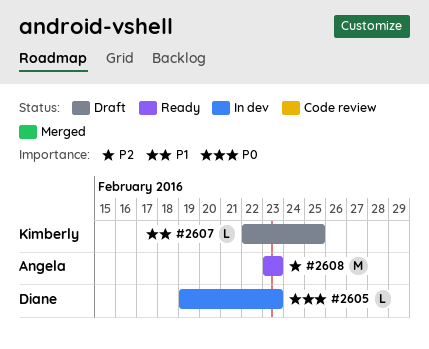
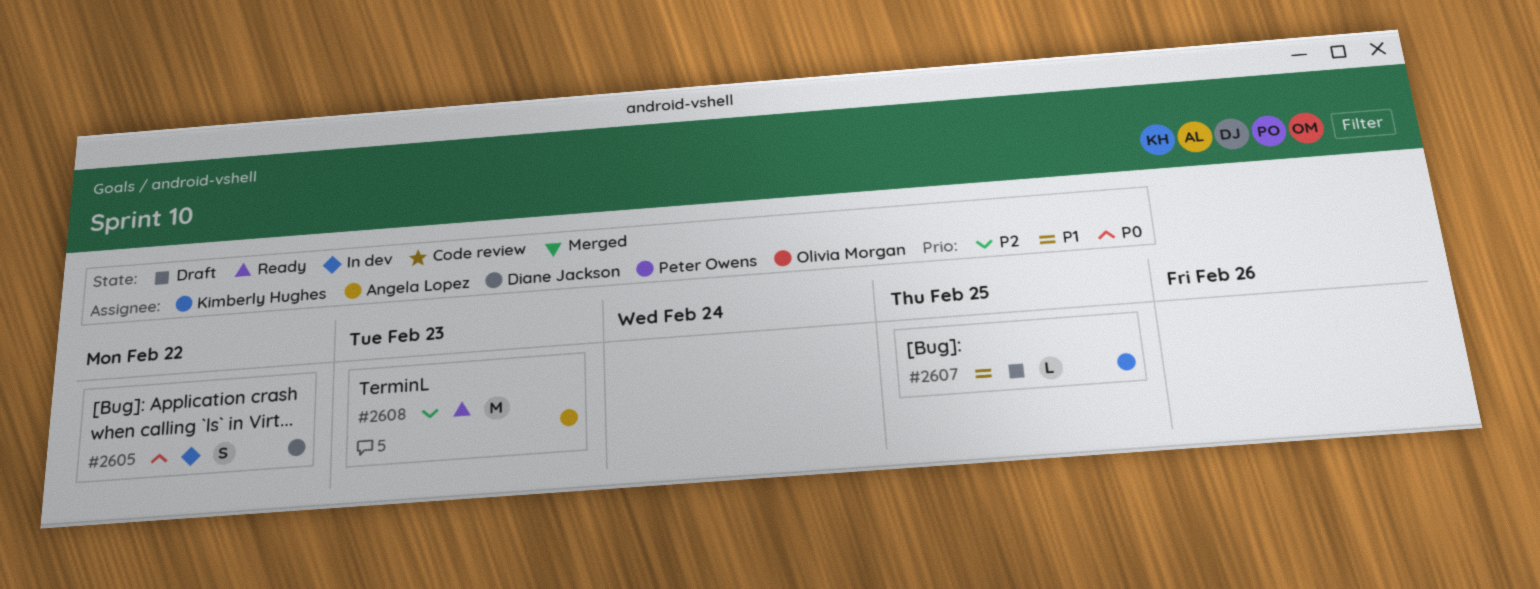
#2605, estimate: L -> S
#2605, due: Feb 23 -> Feb 22

